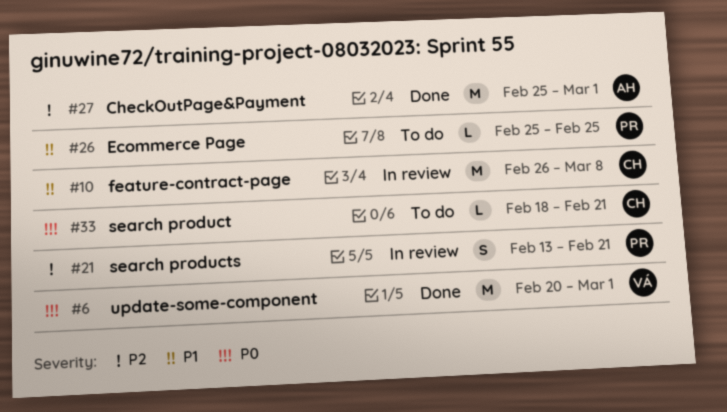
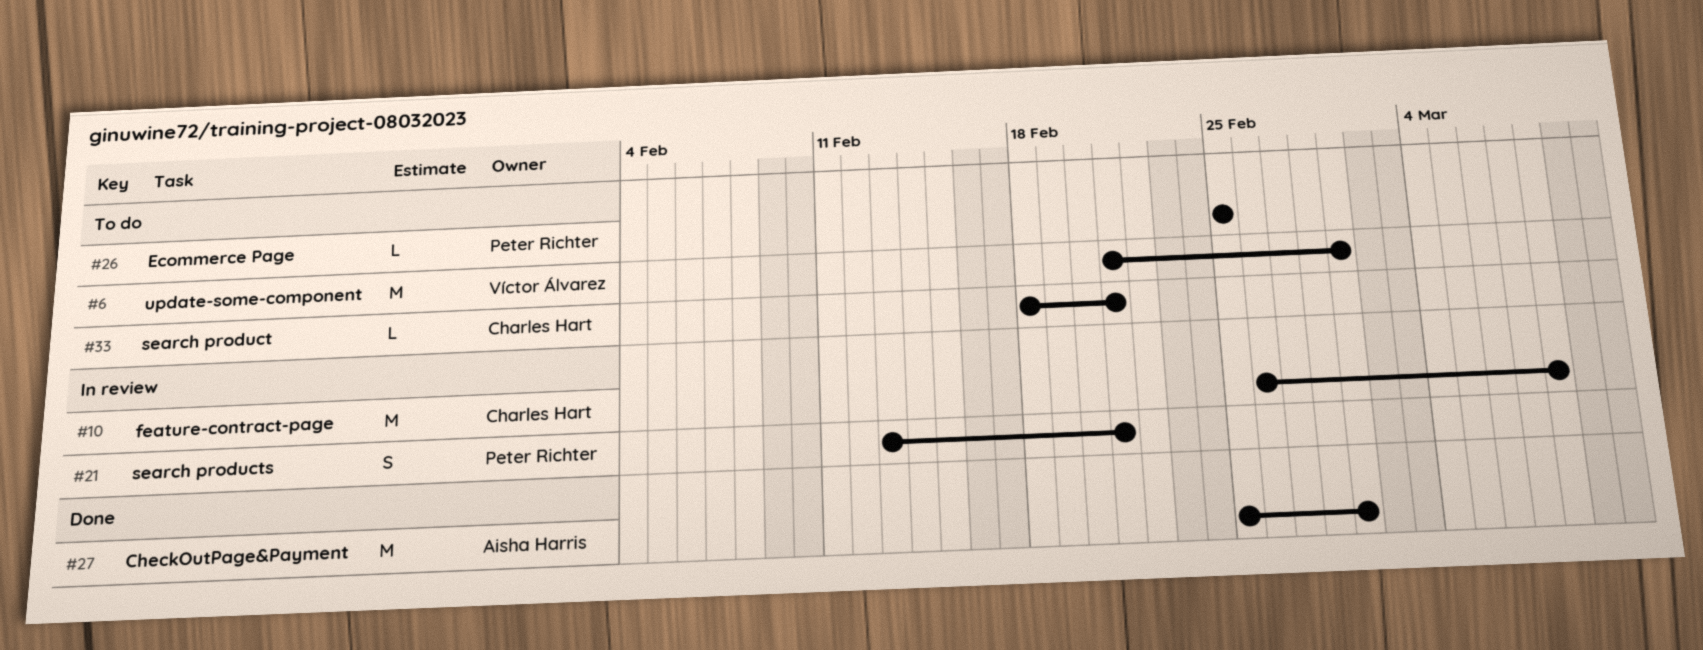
#6, status: Done -> To do
#6, start: Feb 20 -> Feb 21

